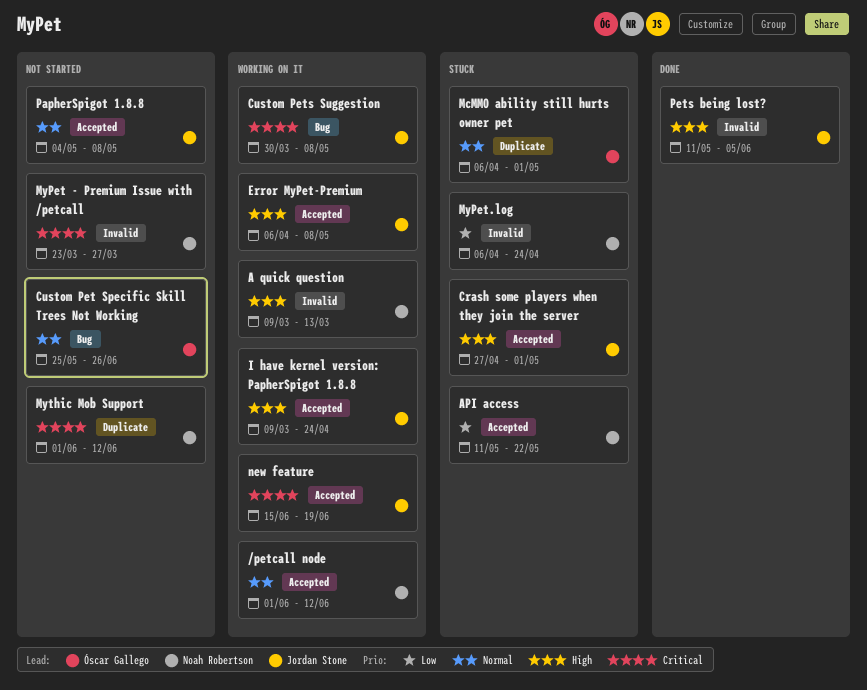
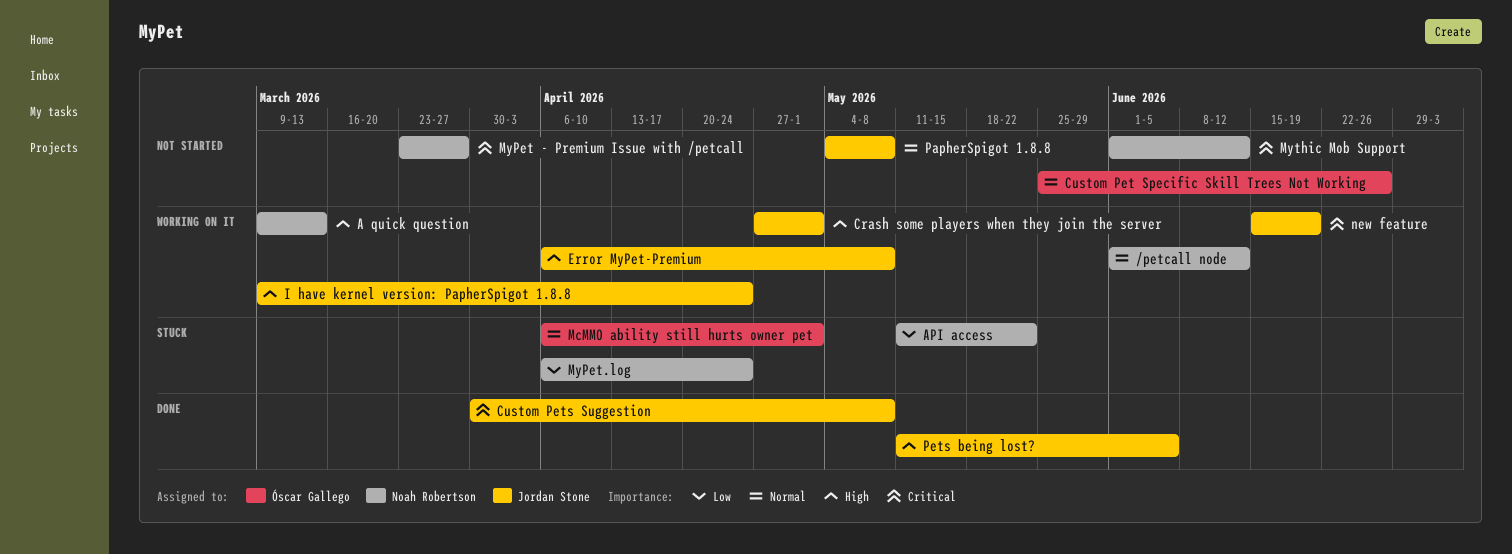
Crash some players when they join the server, status: Stuck -> Working on it
Custom Pets Suggestion, status: Working on it -> Done

